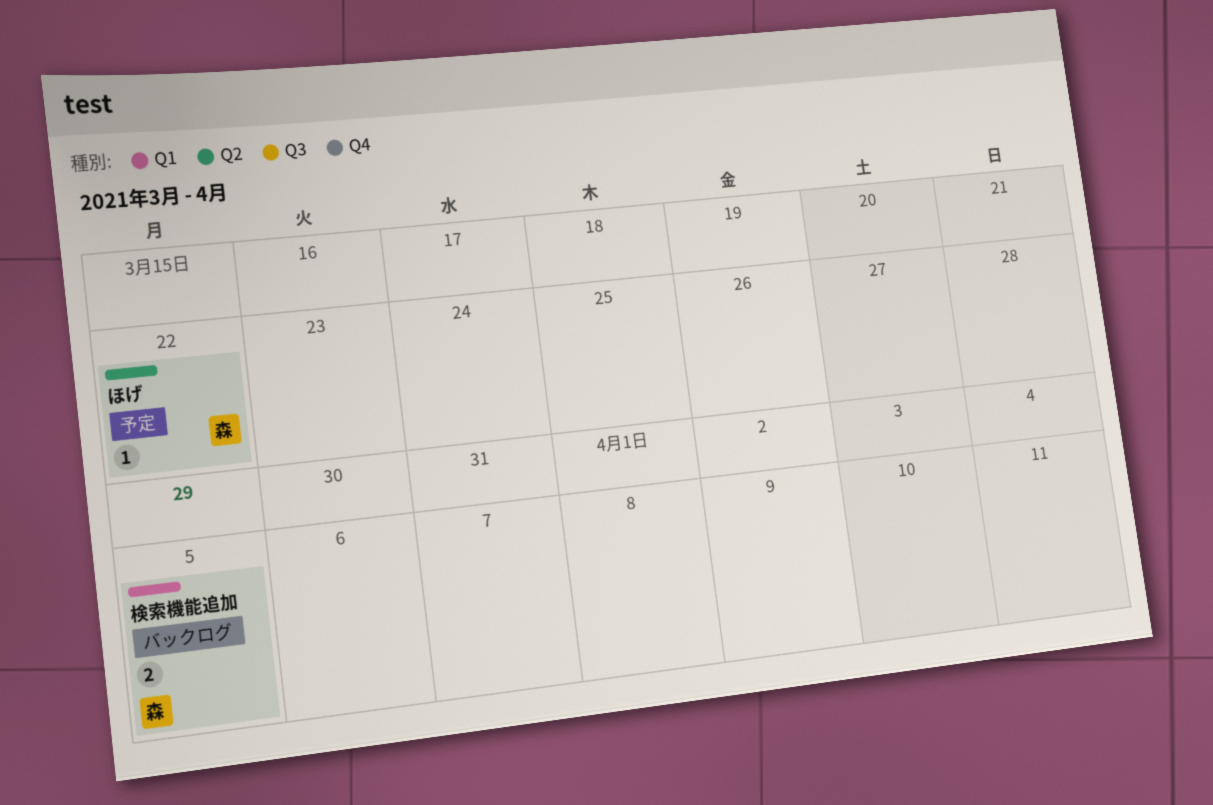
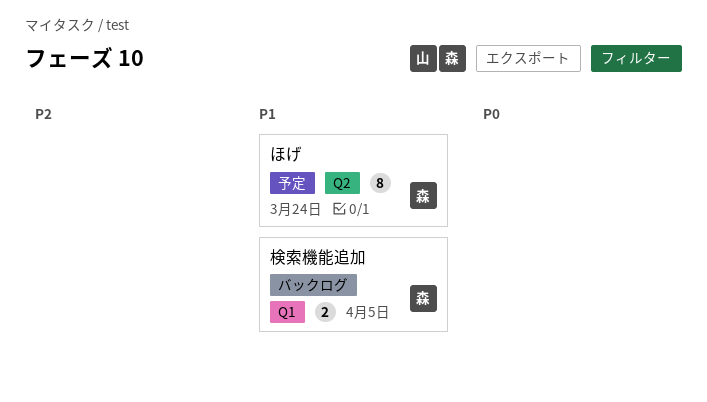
ほげ, estimate: 1 -> 8
ほげ, due: Mar 22 -> Mar 24

